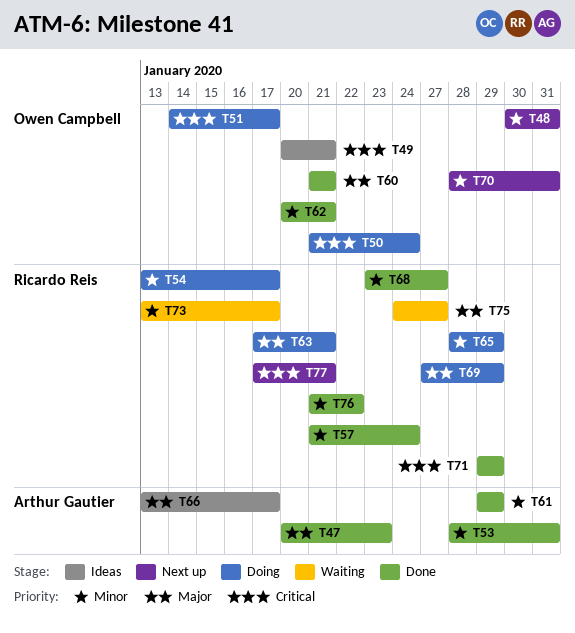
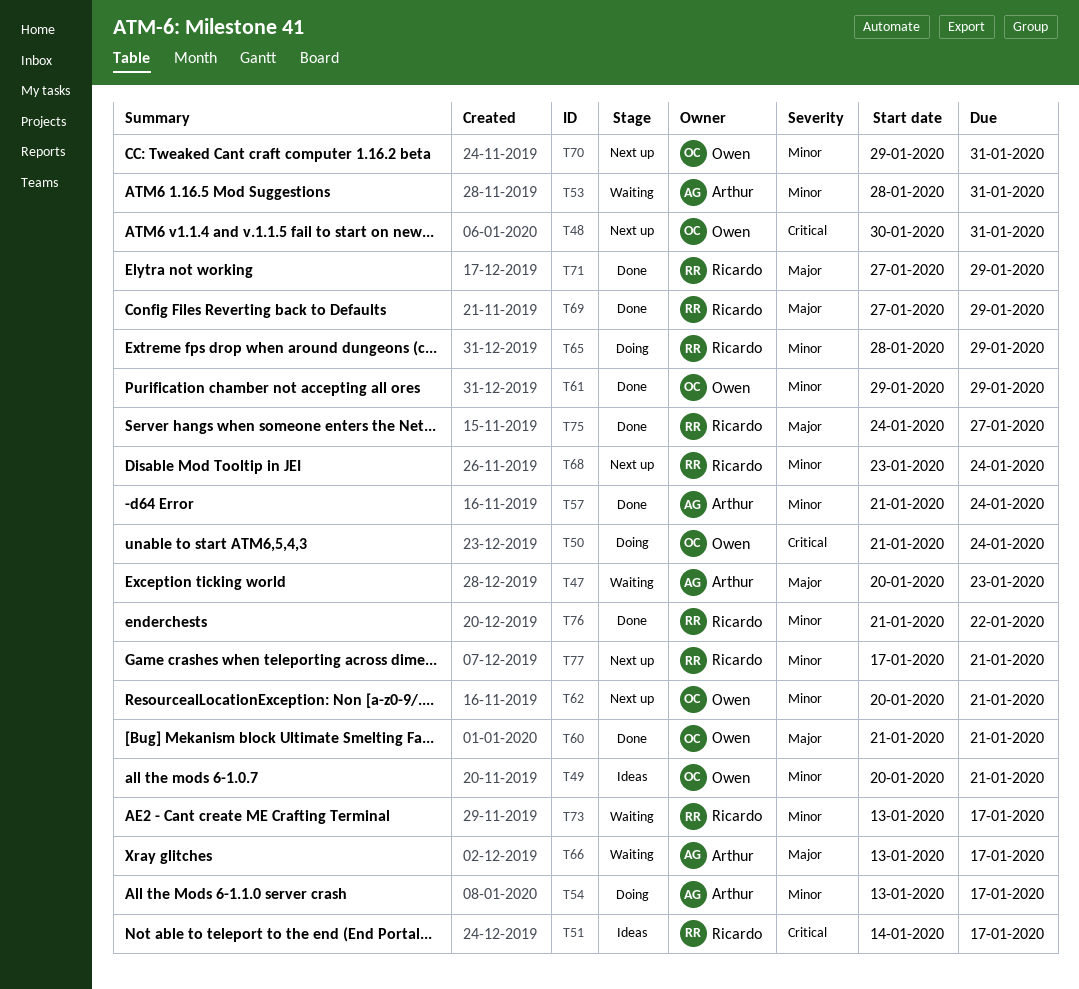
T47, status: Done -> Waiting
T48, priority: Minor -> Critical
T49, priority: Critical -> Minor
T51, status: Doing -> Ideas
T51, owner: Owen Campbell -> Ricardo Reis
T53, status: Done -> Waiting
T54, owner: Ricardo Reis -> Arthur Gautier
T57, owner: Ricardo Reis -> Arthur Gautier
T61, owner: Arthur Gautier -> Owen Campbell
T62, status: Done -> Next up
T63: present -> none
T66, status: Ideas -> Waiting
T68, status: Done -> Next up
T68, due: Jan 27 -> Jan 24
T69, status: Doing -> Done
T70, start: Jan 28 -> Jan 29
T71, priority: Critical -> Major
T71, start: Jan 29 -> Jan 27
T75, status: Waiting -> Done
T77, priority: Critical -> Minor

